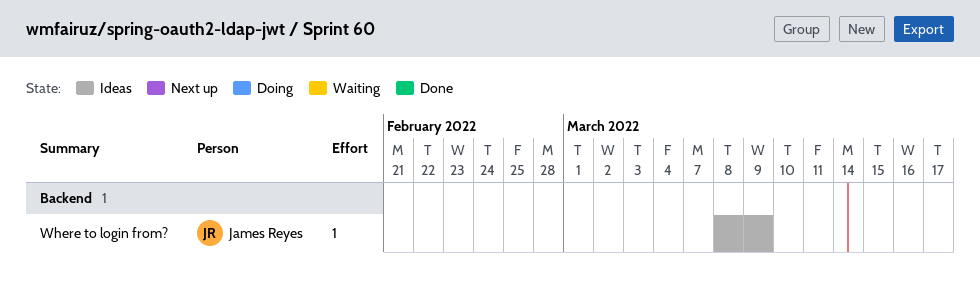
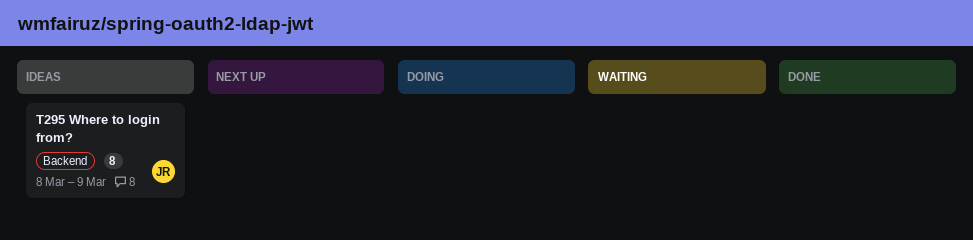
Where to login from?, estimate: 1 -> 8

